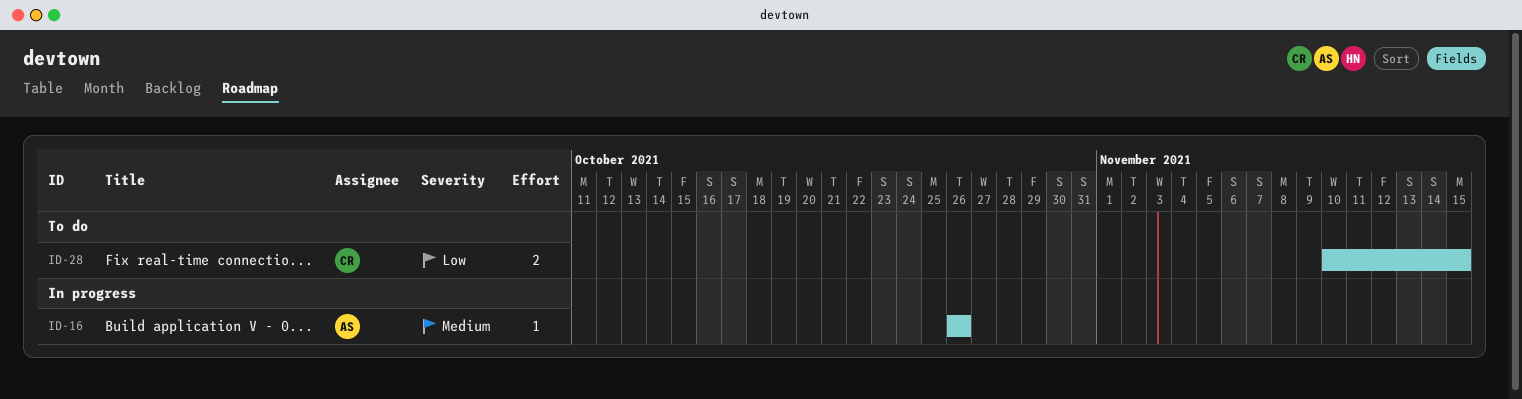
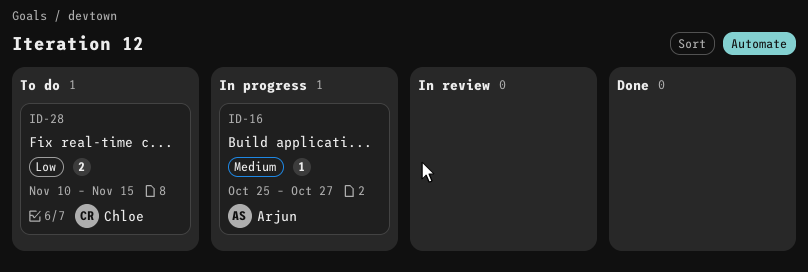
ID-16, start: Oct 26 -> Oct 25
ID-16, due: Oct 26 -> Oct 27

